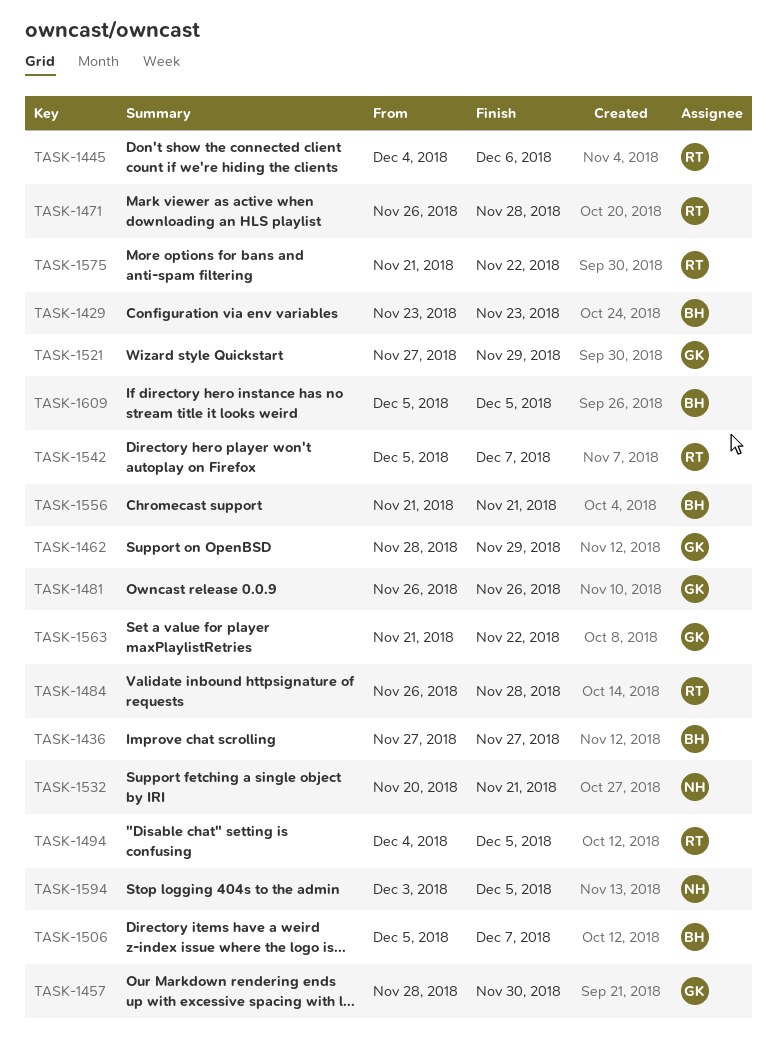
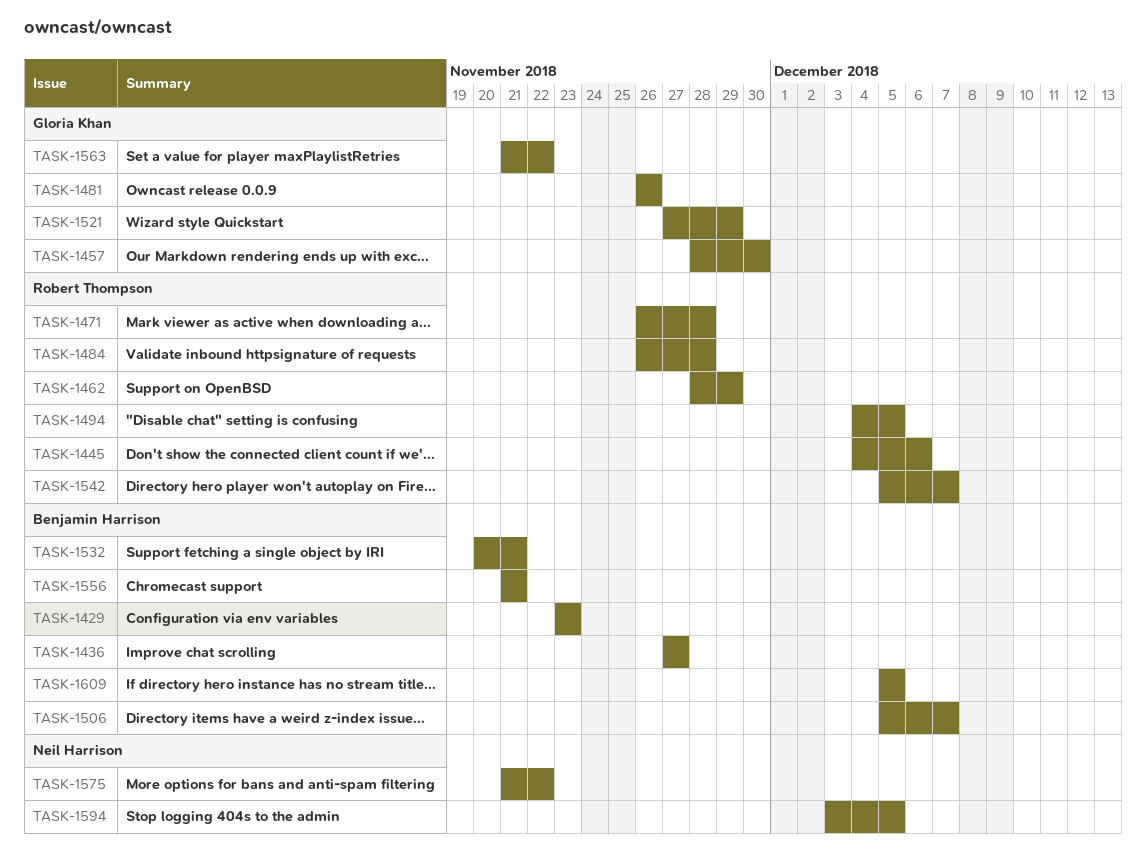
TASK-1462, owner: Gloria Khan -> Robert Thompson
TASK-1532, owner: Neil Harrison -> Benjamin Harrison
TASK-1575, owner: Robert Thompson -> Neil Harrison

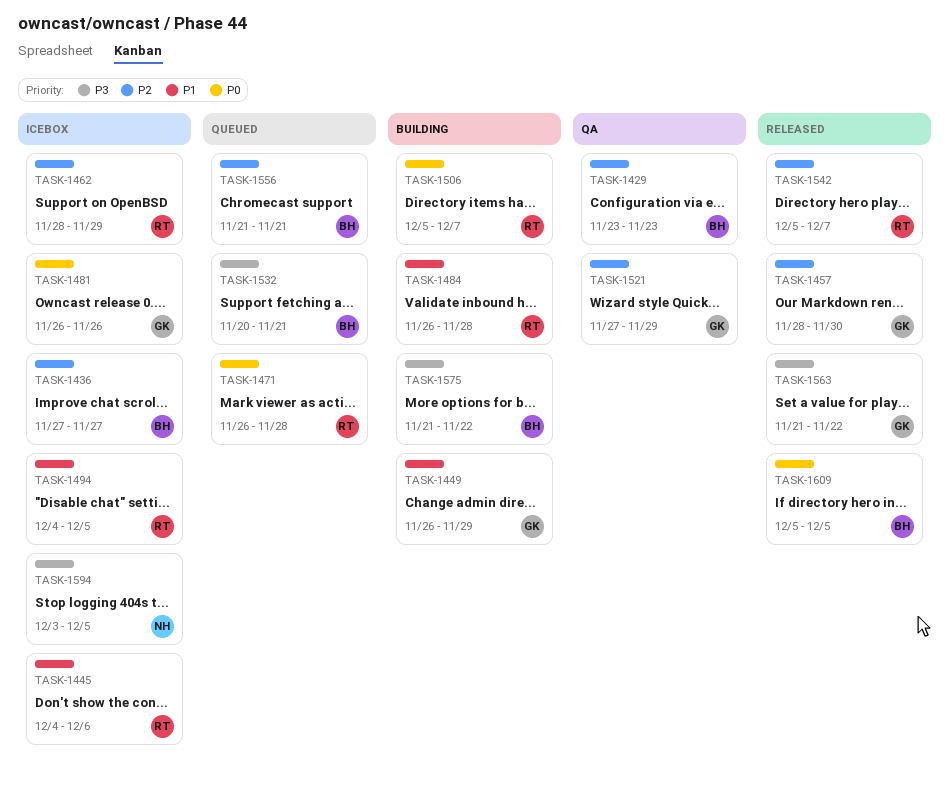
TASK-1449: none -> present
TASK-1506, owner: Benjamin Harrison -> Robert Thompson
TASK-1575, owner: Neil Harrison -> Benjamin Harrison

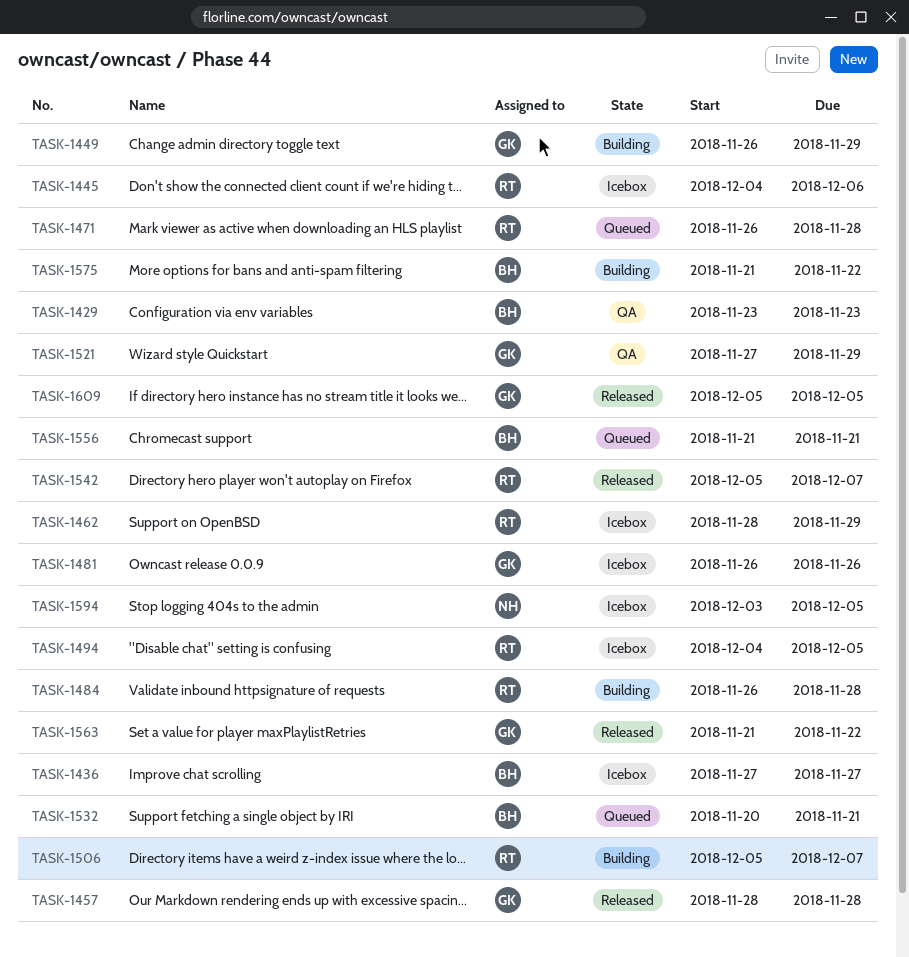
TASK-1457, due: Nov 30 -> Nov 28
TASK-1609, owner: BH -> GK

